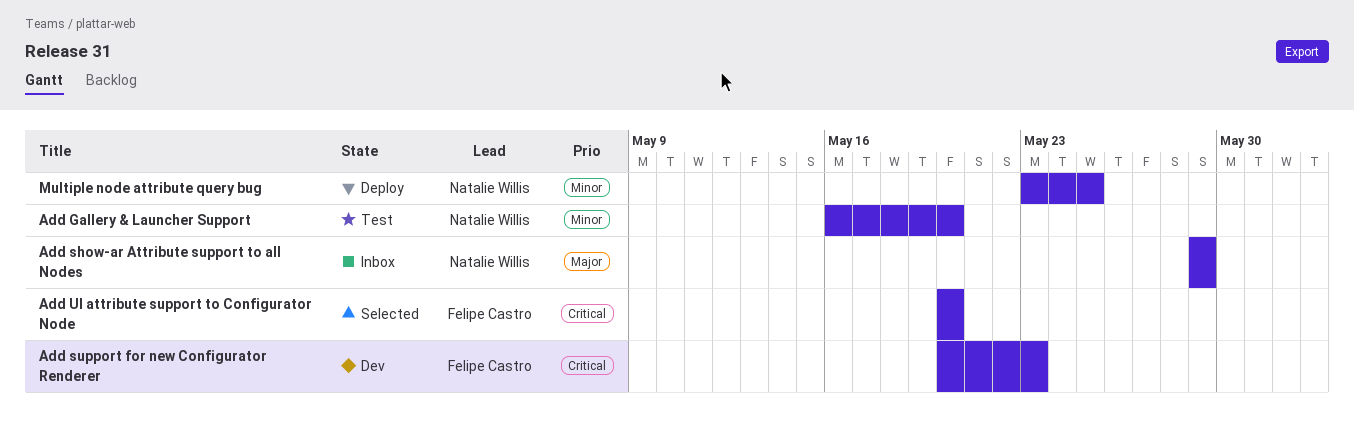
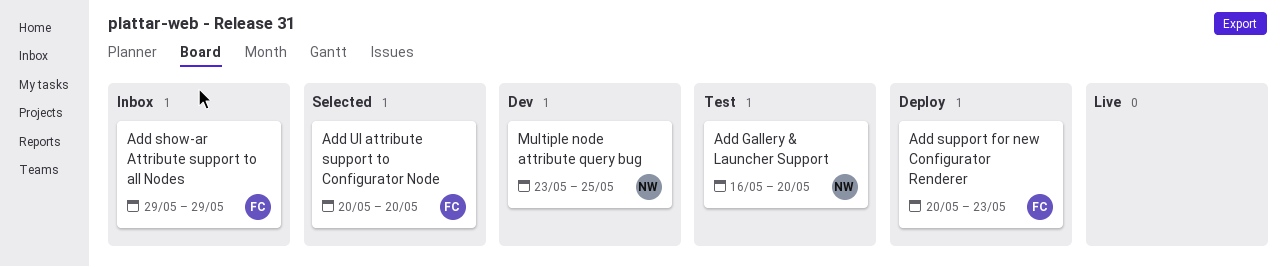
Add show-ar Attribute support to all Nodes, owner: Natalie Willis -> Felipe Castro
Add support for new Configurator Renderer, status: Dev -> Deploy
Multiple node attribute query bug, status: Deploy -> Dev

